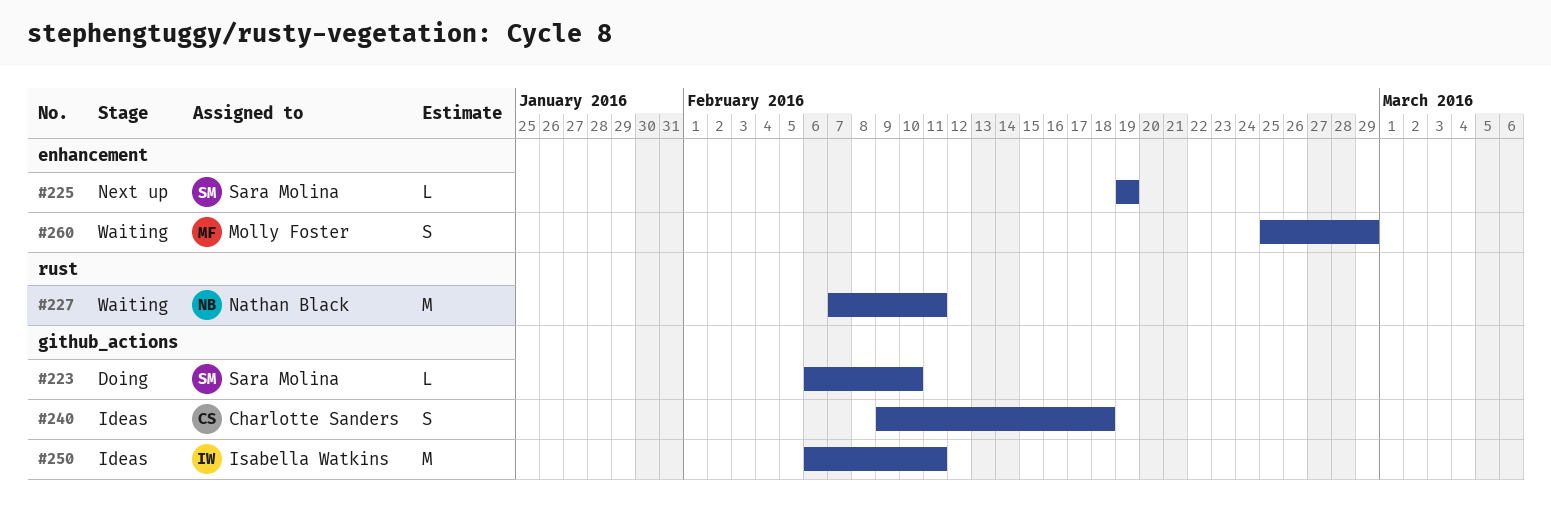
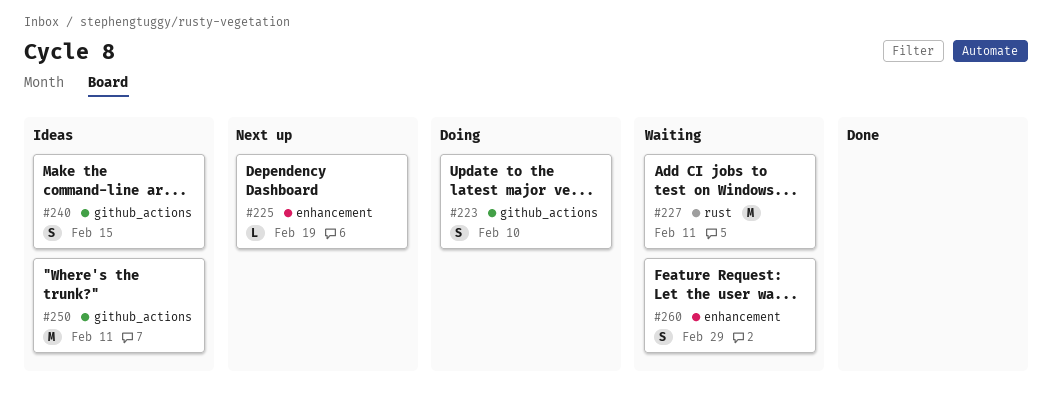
#223, estimate: L -> S
#240, due: Feb 18 -> Feb 15

